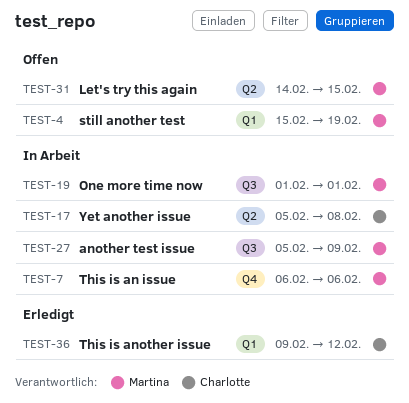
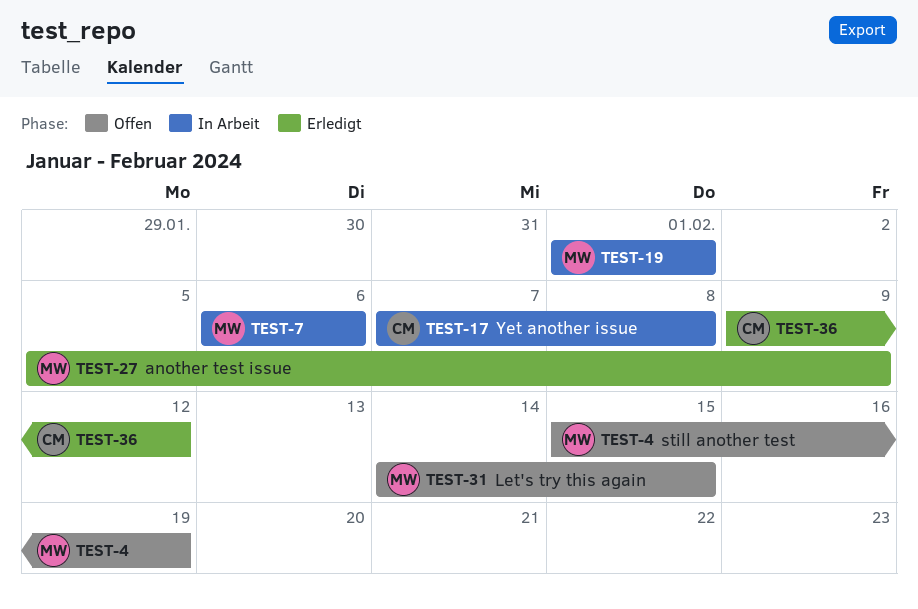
TEST-17, start: Feb 5 -> Feb 7
TEST-27, status: In Arbeit -> Erledigt

